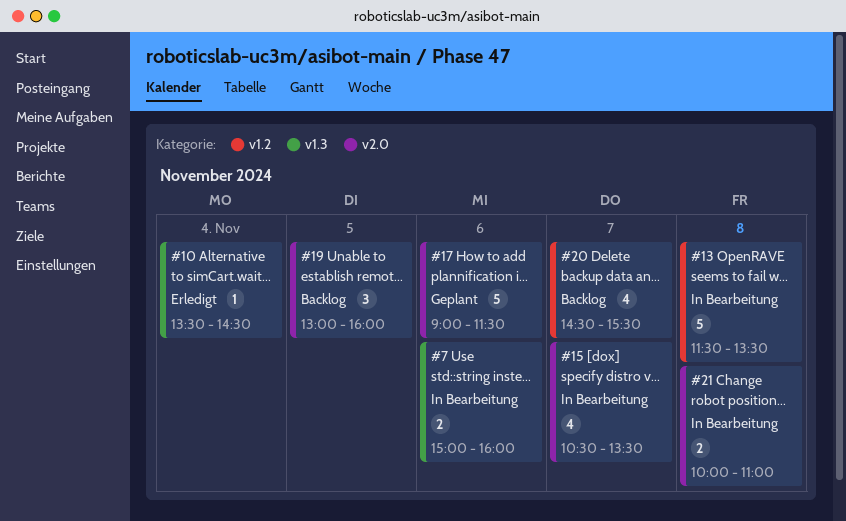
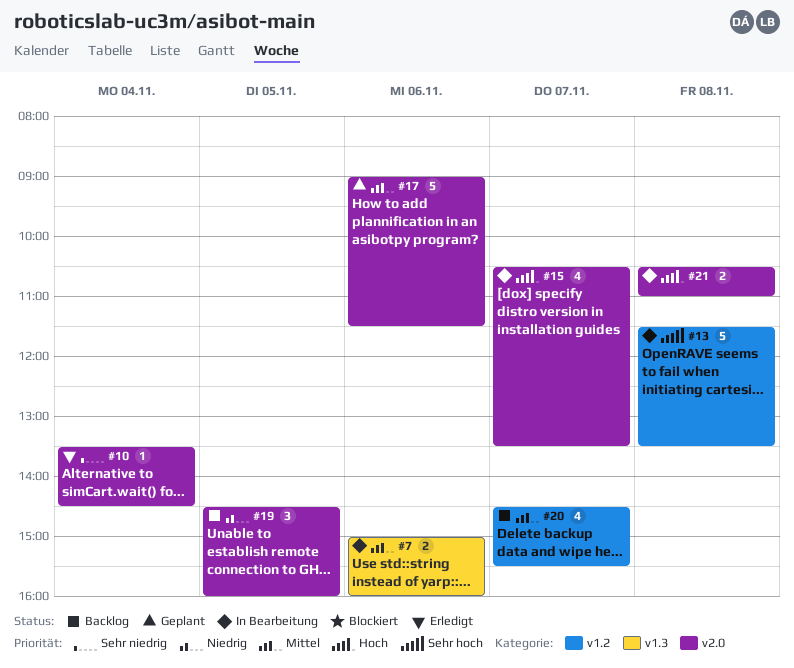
#10, label: v1.3 -> v2.0
#19, begins: 13:00 -> 14:30
#21, begins: 10:00 -> 10:30

